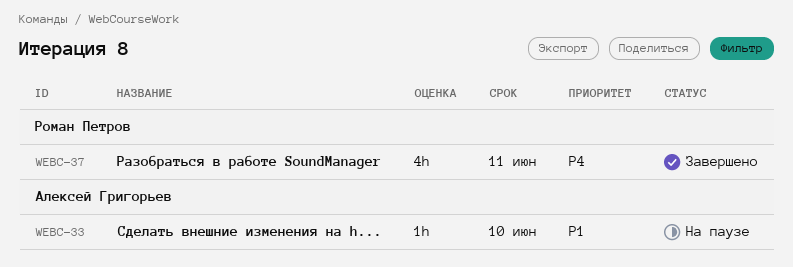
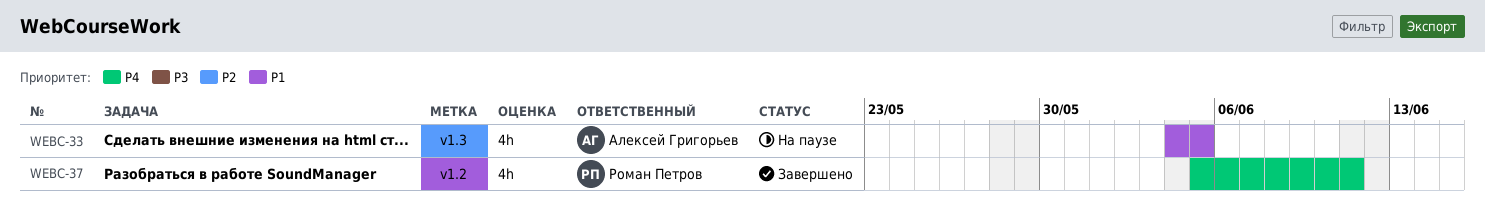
WEBC-33, estimate: 1h -> 4h
WEBC-33, due: Jun 10 -> Jun 5

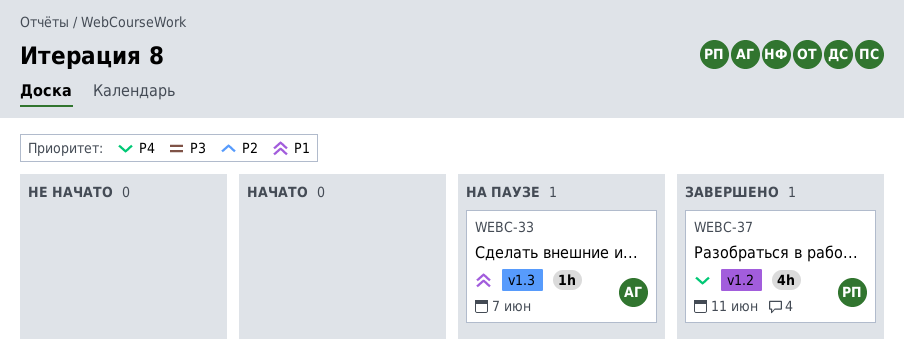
WEBC-33, estimate: 4h -> 1h
WEBC-33, due: Jun 5 -> Jun 7

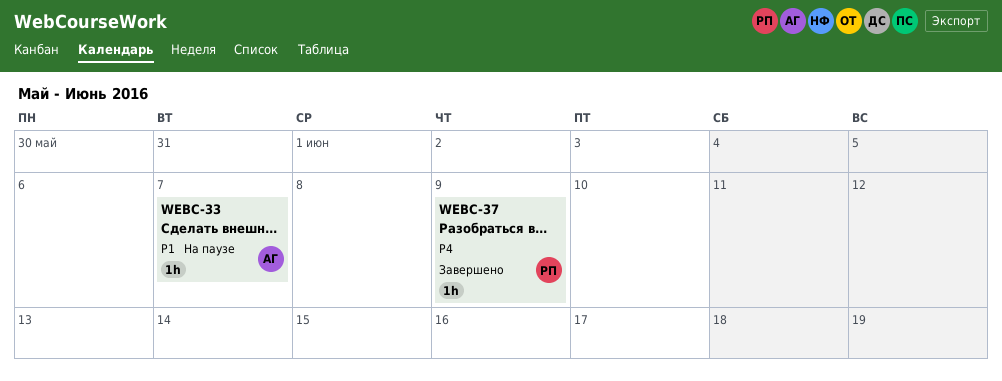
WEBC-37, estimate: 4h -> 1h
WEBC-37, due: Jun 11 -> Jun 9

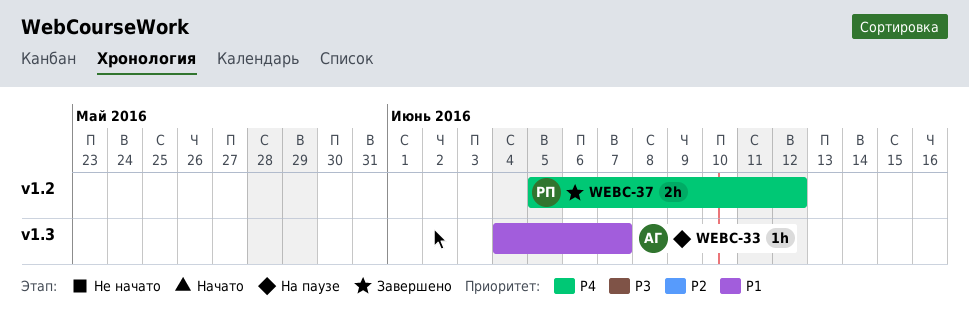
WEBC-37, estimate: 1h -> 2h
WEBC-37, due: Jun 9 -> Jun 12

